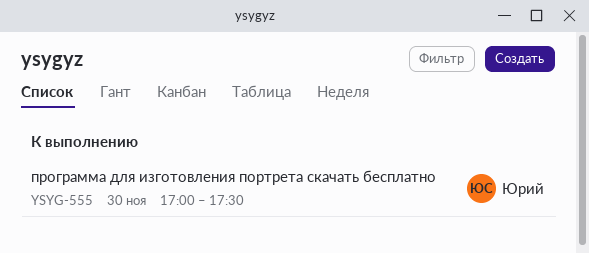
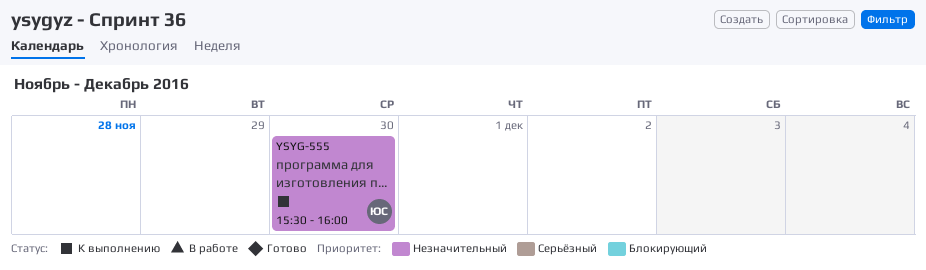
YSYG-555, begins: 17:00 -> 15:30
YSYG-555, ends: 17:30 -> 16:00

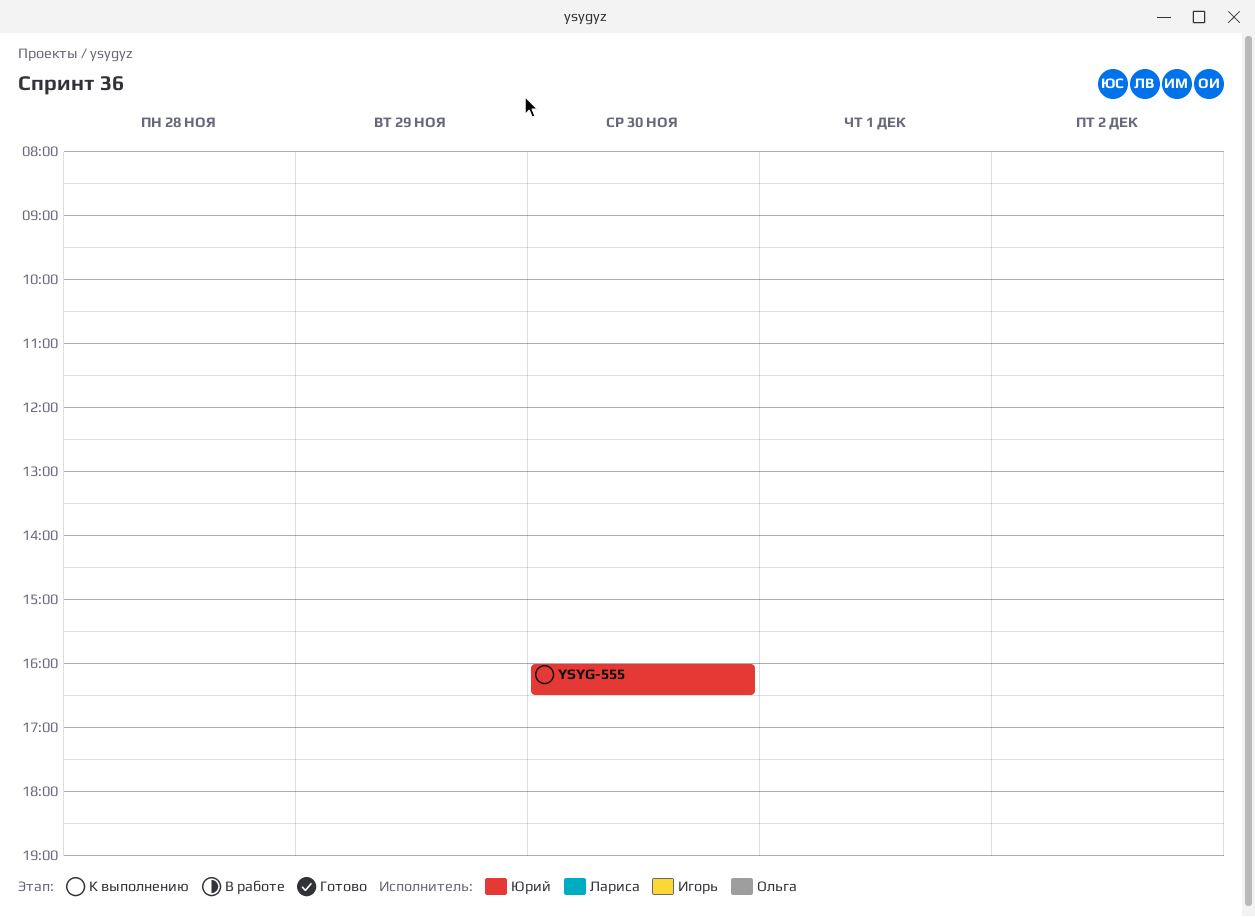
YSYG-555, begins: 15:30 -> 16:00
YSYG-555, ends: 16:00 -> 16:30

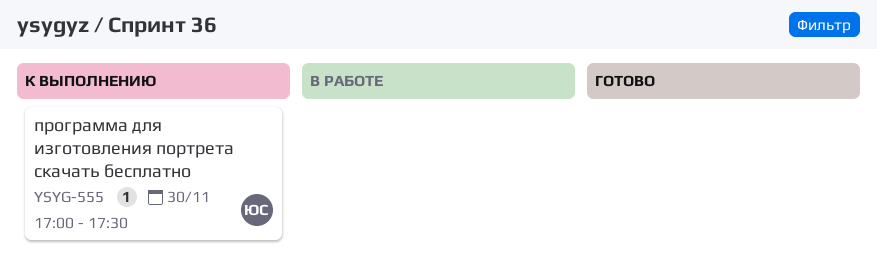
YSYG-555, begins: 16:00 -> 17:00
YSYG-555, ends: 16:30 -> 17:30

